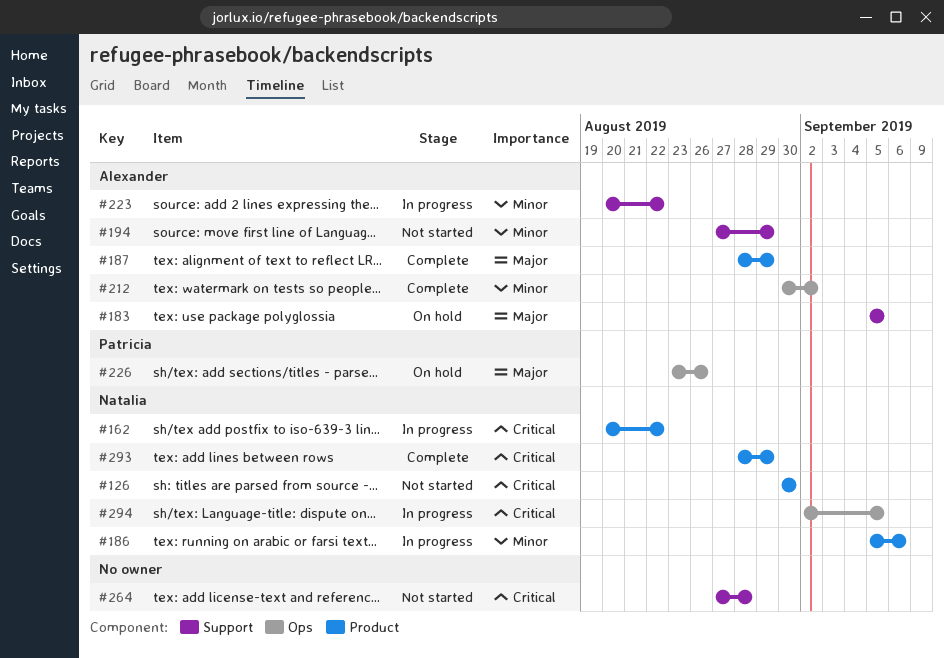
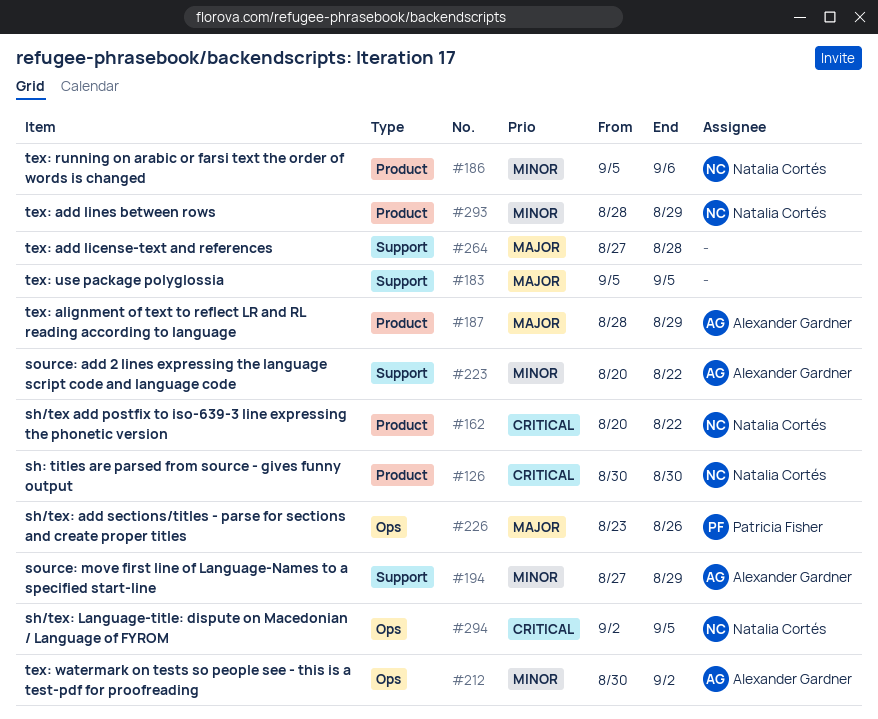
#183, owner: Alexander Gardner -> none
#264, priority: Critical -> Major
#293, priority: Critical -> Minor

